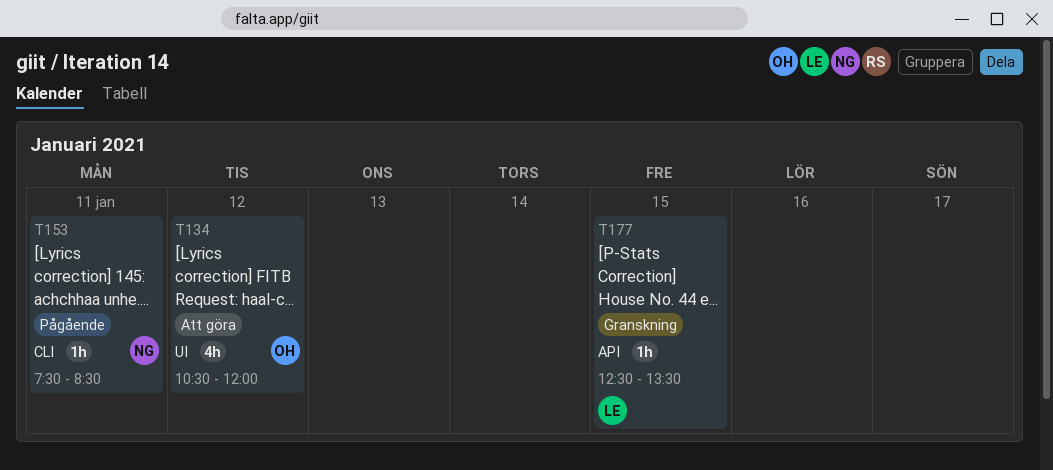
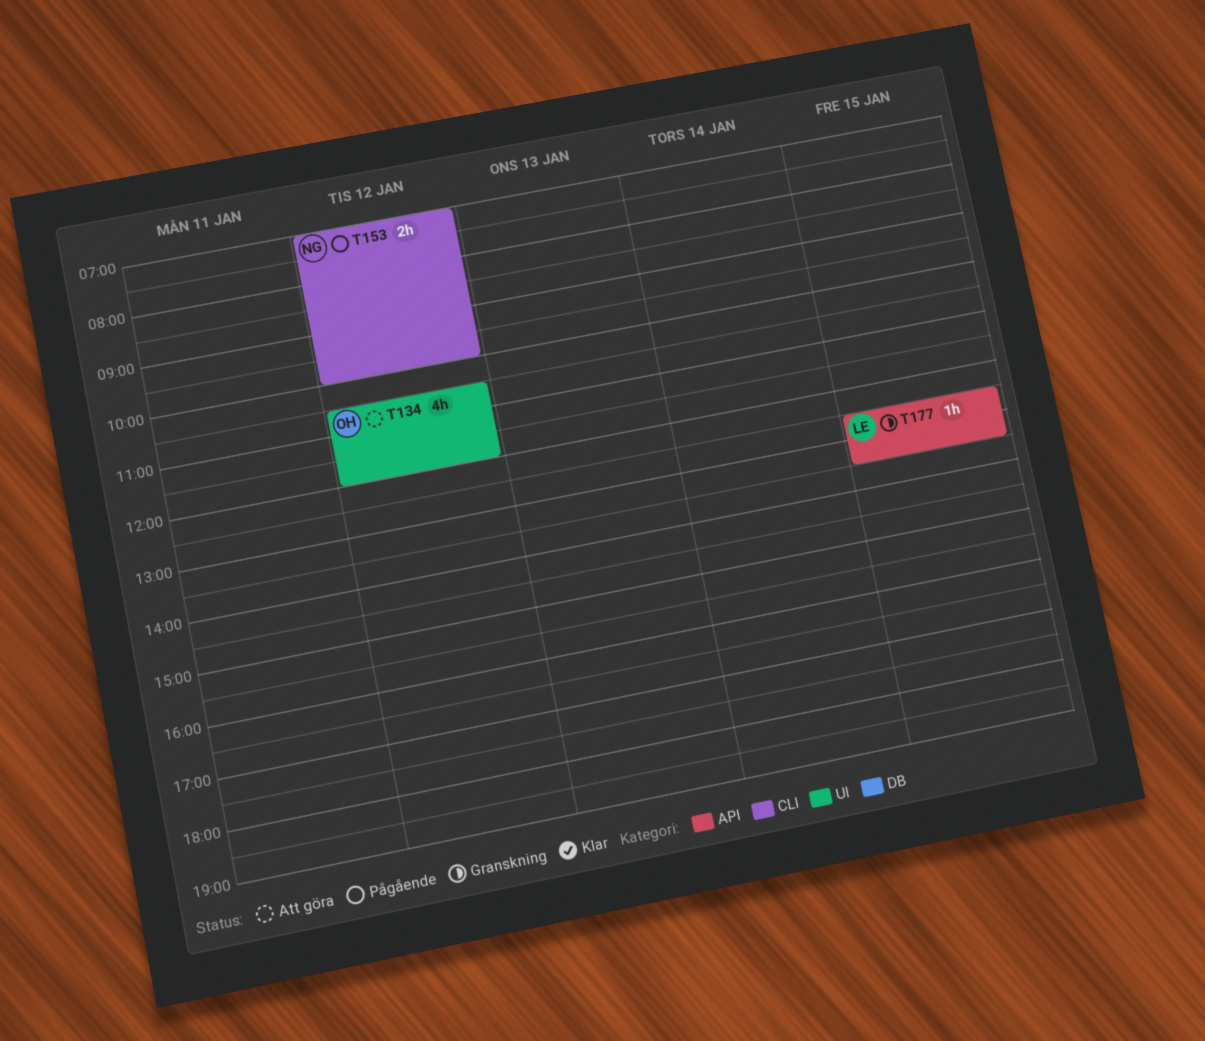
T153, estimate: 1h -> 2h
T153, day: Jan 11 -> Jan 12
T153, begins: 07:30 -> 07:00
T153, ends: 08:30 -> 10:00

